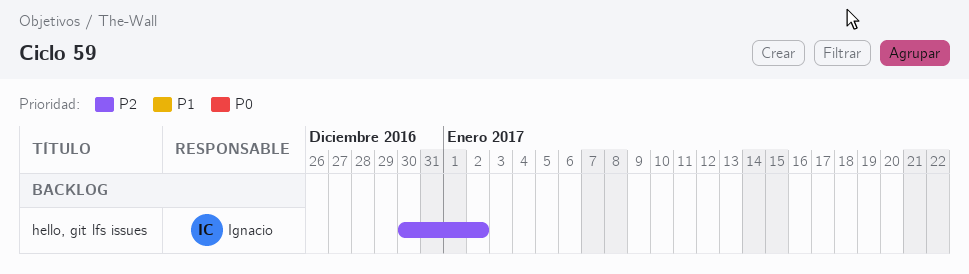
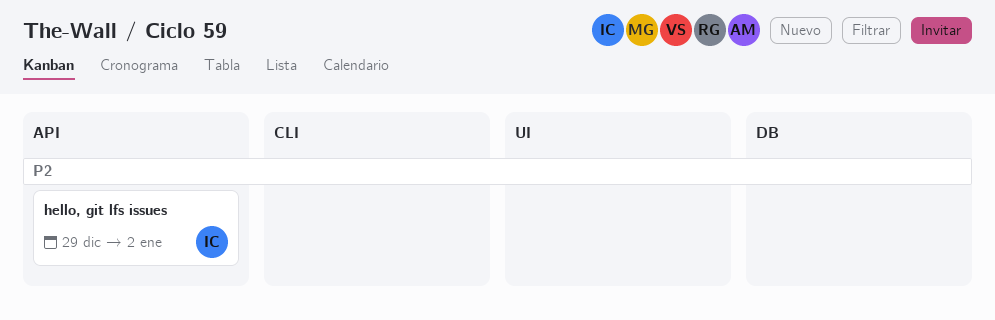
hello, git lfs issues, start: Dec 30 -> Dec 29

